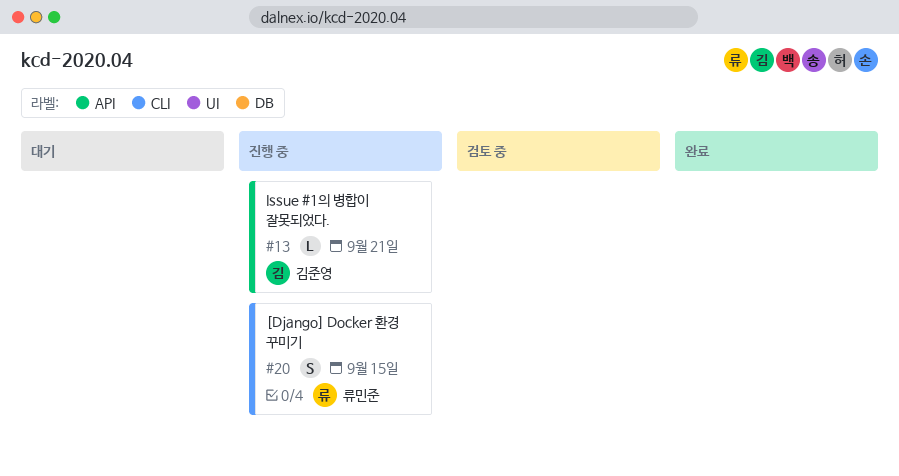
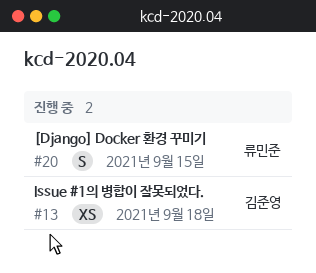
#13, estimate: L -> XS
#13, due: Sep 21 -> Sep 18

